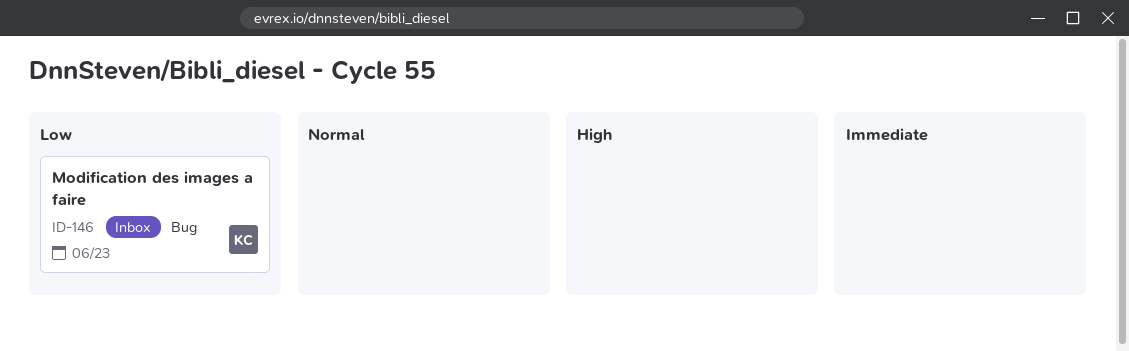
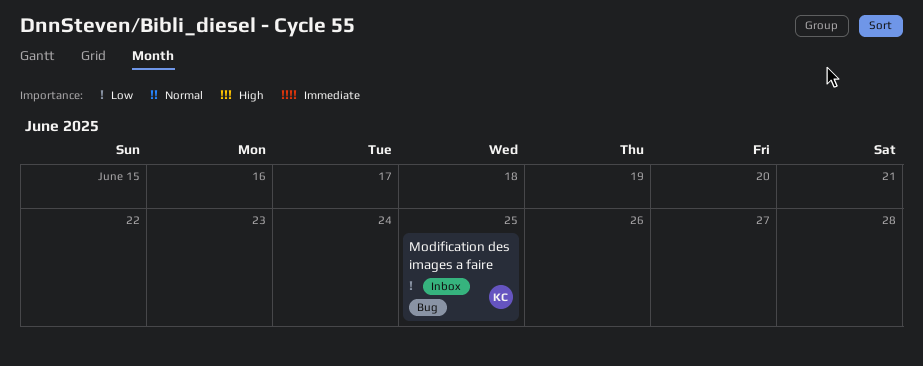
Modification des images a faire, due: Jun 23 -> Jun 25

